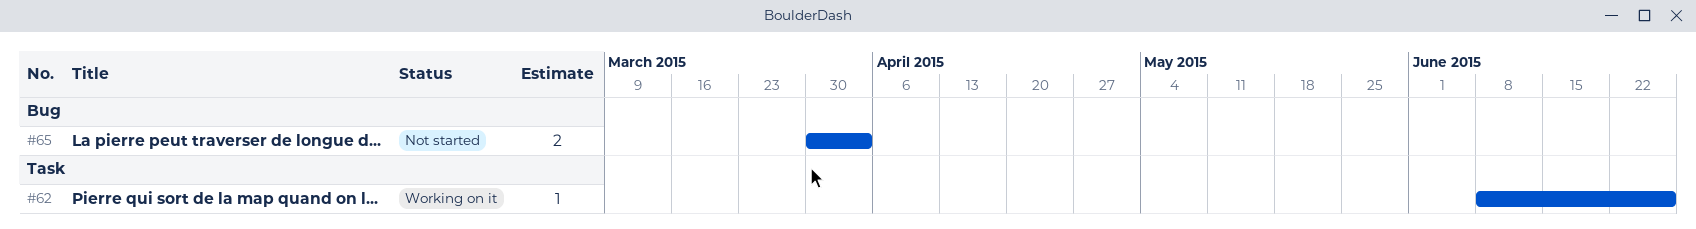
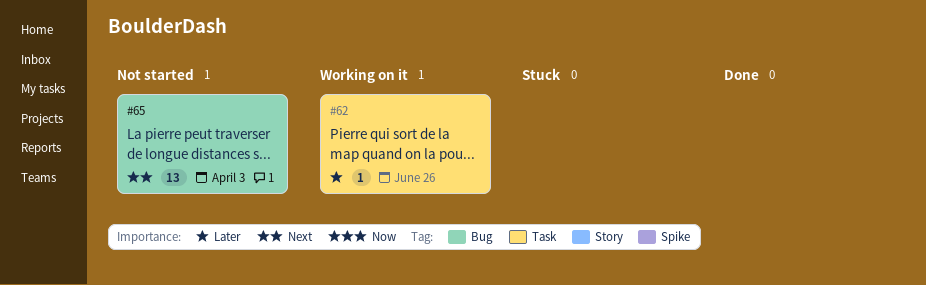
#65, estimate: 2 -> 13

